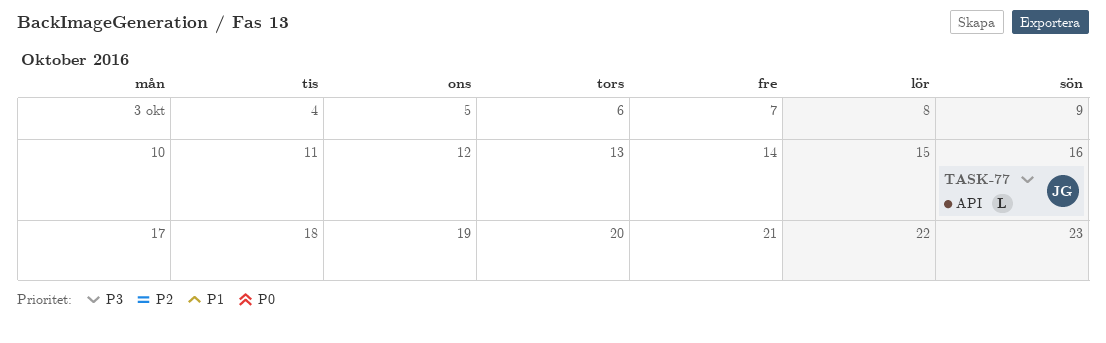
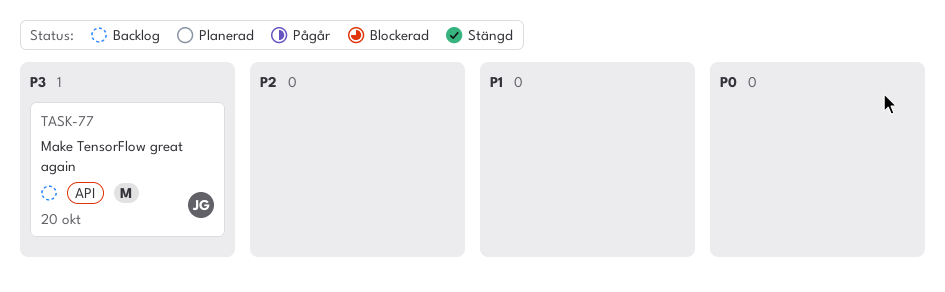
TASK-77, estimate: L -> M
TASK-77, due: Oct 16 -> Oct 20

